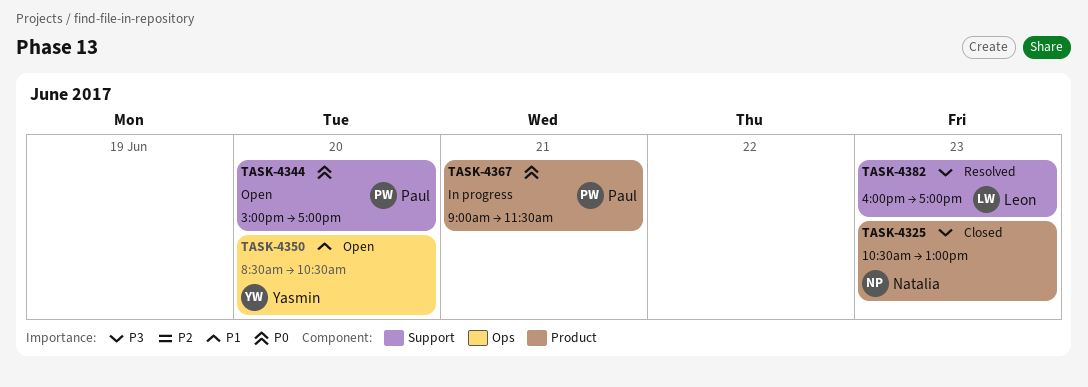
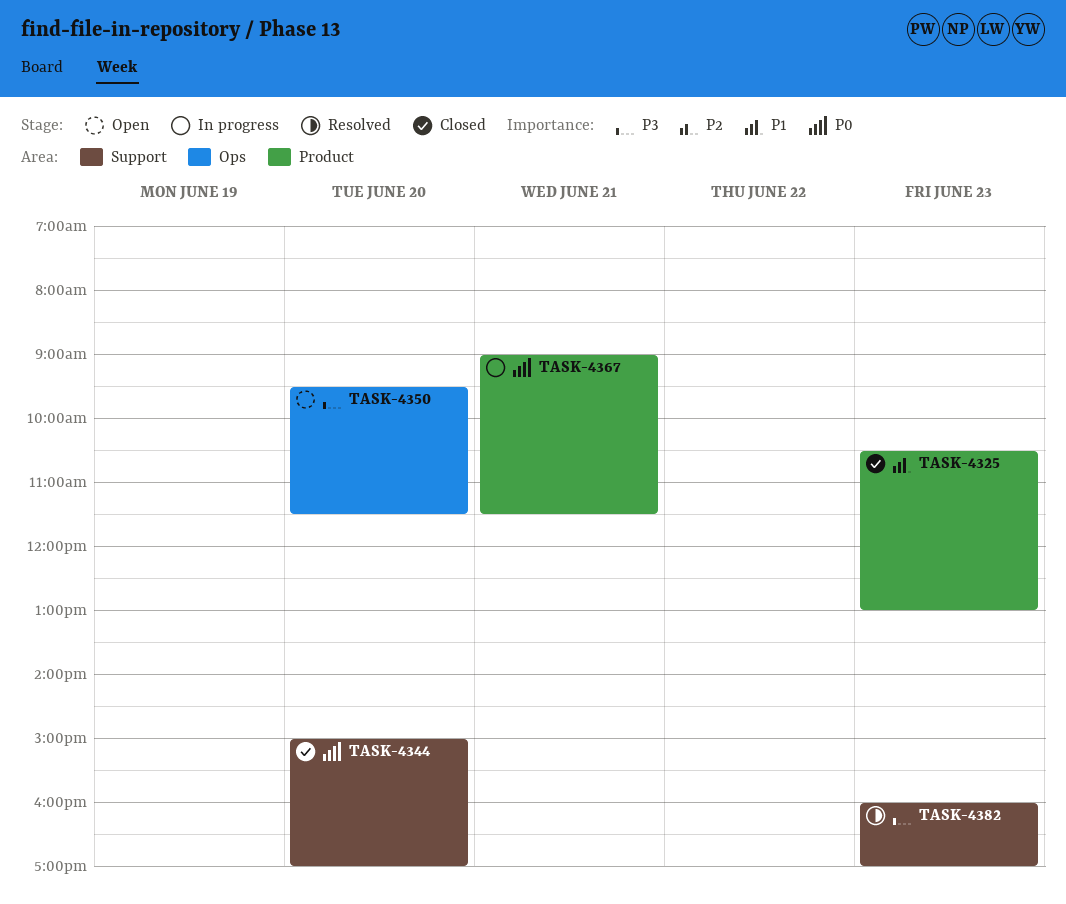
TASK-4325, priority: P3 -> P1
TASK-4344, status: Open -> Closed
TASK-4350, priority: P1 -> P3
TASK-4350, begins: 08:30 -> 09:30
TASK-4350, ends: 10:30 -> 11:30

